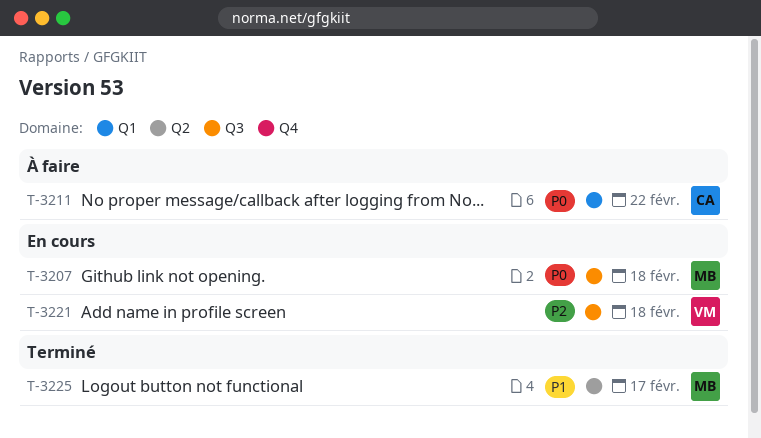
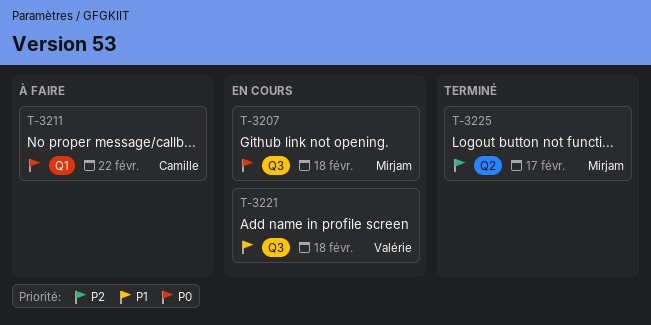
T-3221, priority: P2 -> P1
T-3225, priority: P1 -> P2

